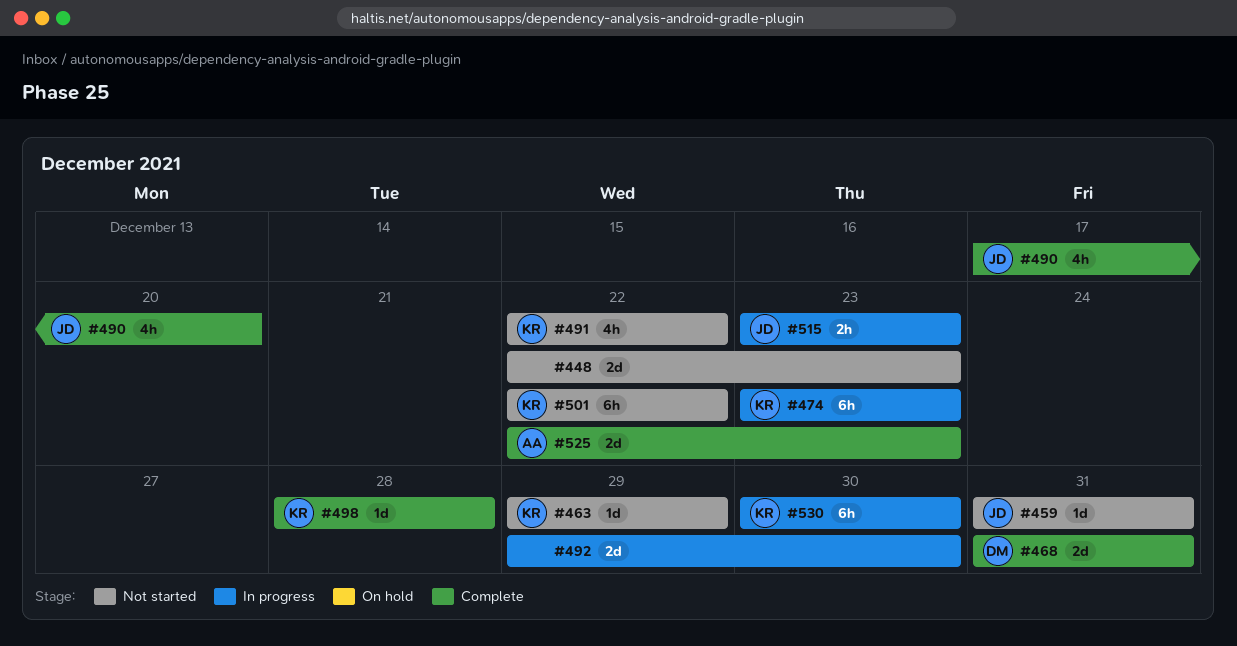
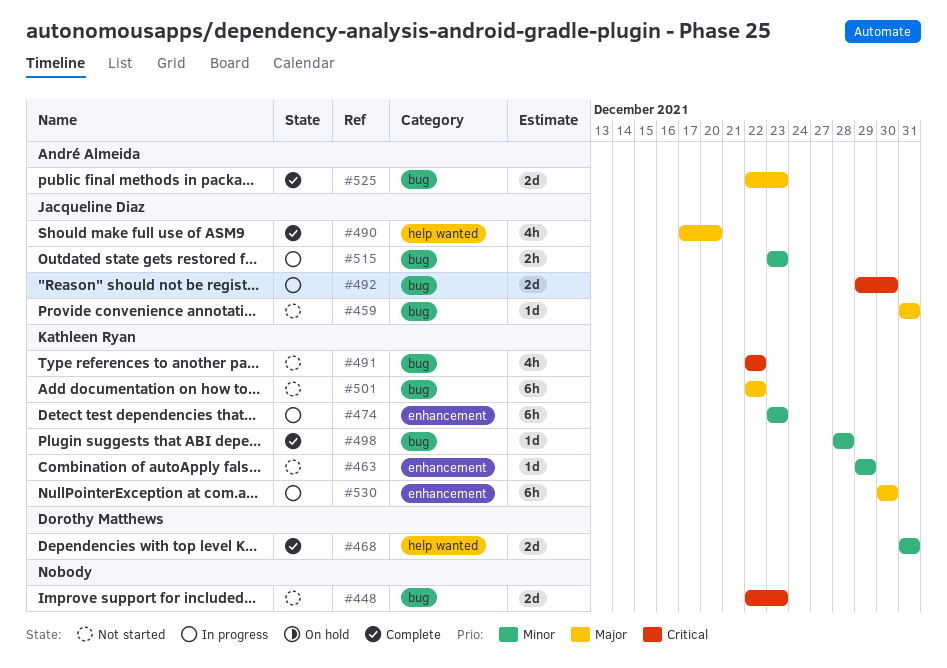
#492, owner: none -> Jacqueline Diaz

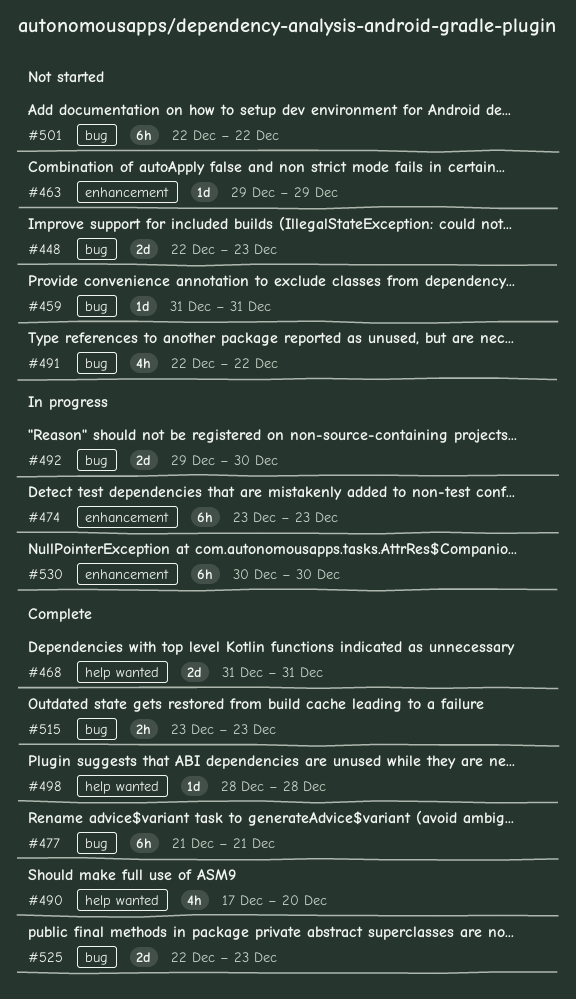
#477: none -> present
#498, label: bug -> help wanted
#515, status: In progress -> Complete

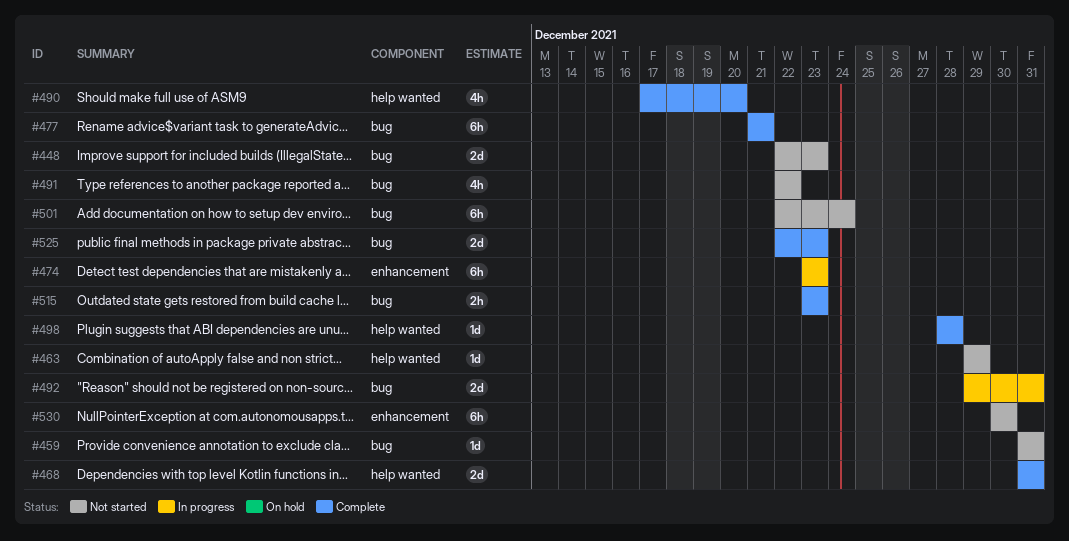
#463, label: enhancement -> help wanted
#492, due: Dec 30 -> Dec 31
#501, due: Dec 22 -> Dec 24
#530, status: In progress -> Not started

